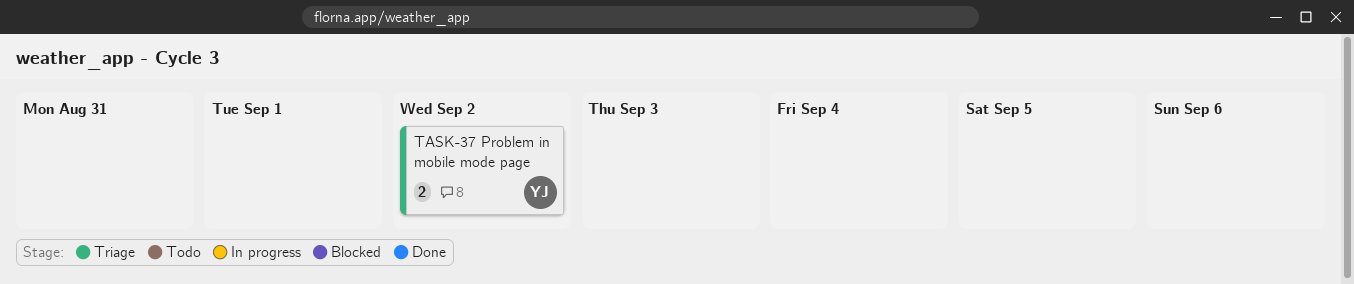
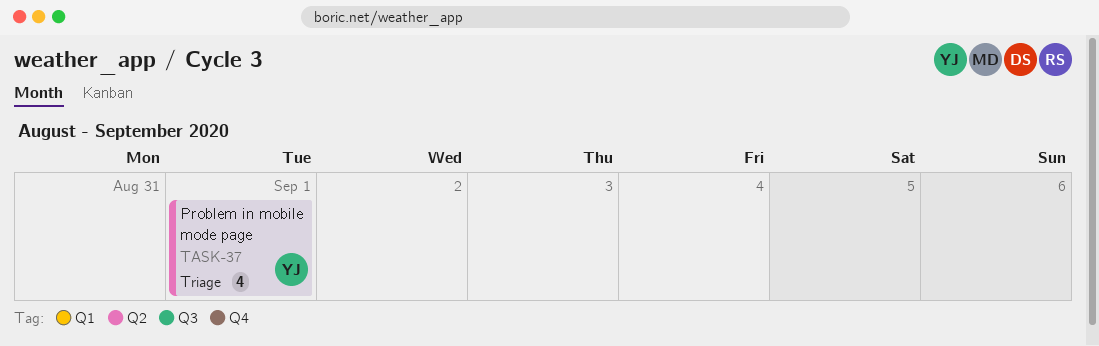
TASK-37, estimate: 2 -> 4
TASK-37, due: Sep 2 -> Sep 1

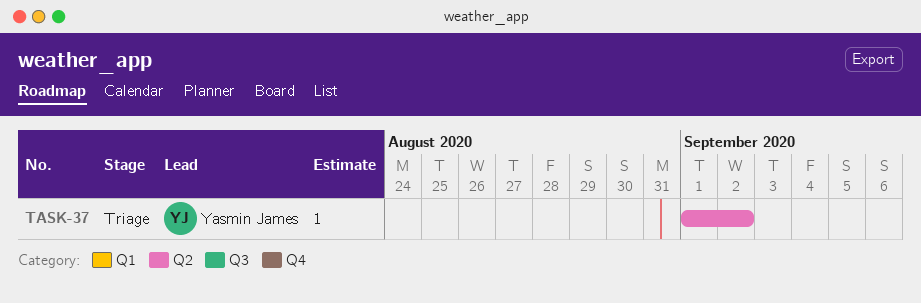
TASK-37, estimate: 4 -> 1
TASK-37, due: Sep 1 -> Sep 2

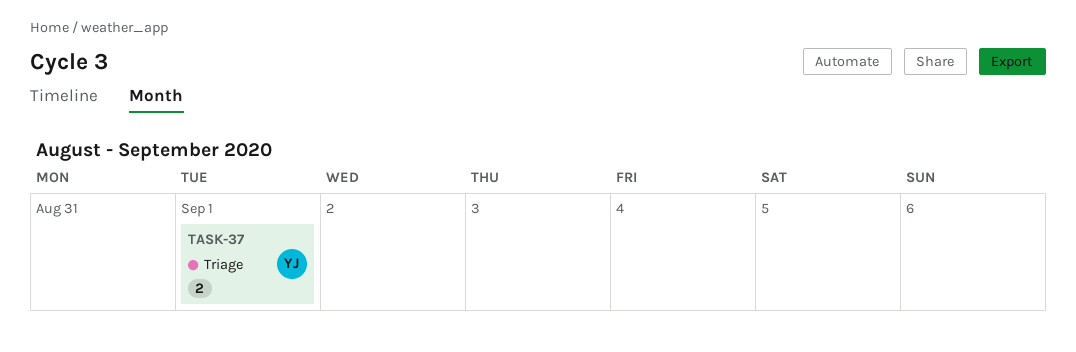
TASK-37, estimate: 1 -> 2
TASK-37, due: Sep 2 -> Sep 1

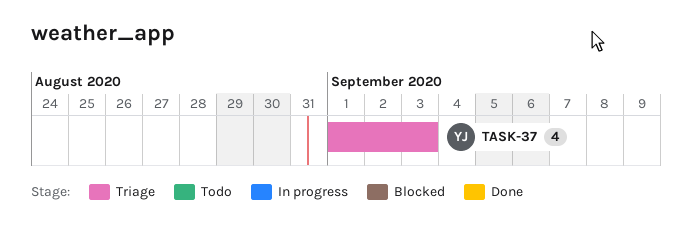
TASK-37, estimate: 2 -> 4
TASK-37, due: Sep 1 -> Sep 3

